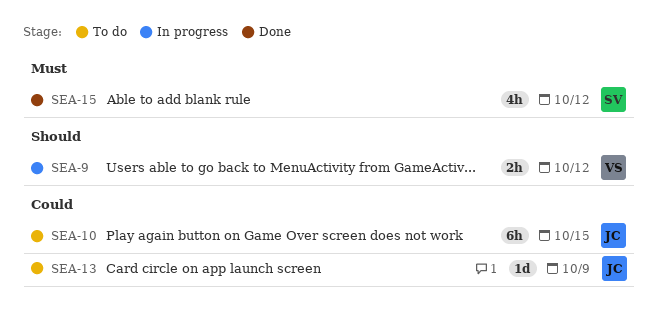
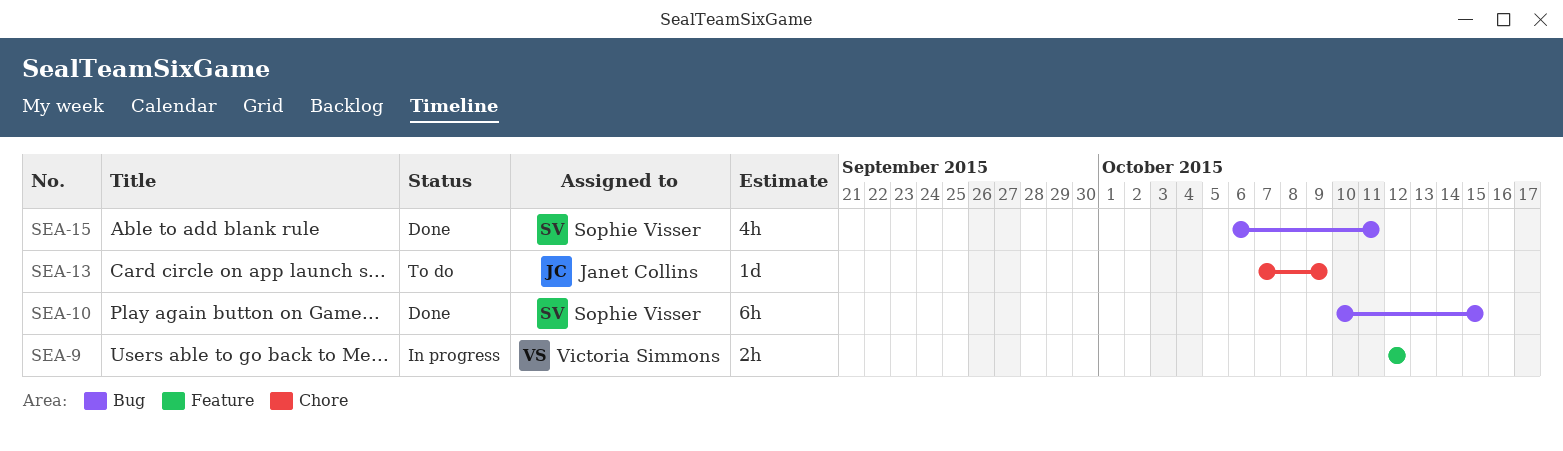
SEA-10, status: To do -> Done
SEA-10, owner: Janet Collins -> Sophie Visser
SEA-15, due: Oct 12 -> Oct 11

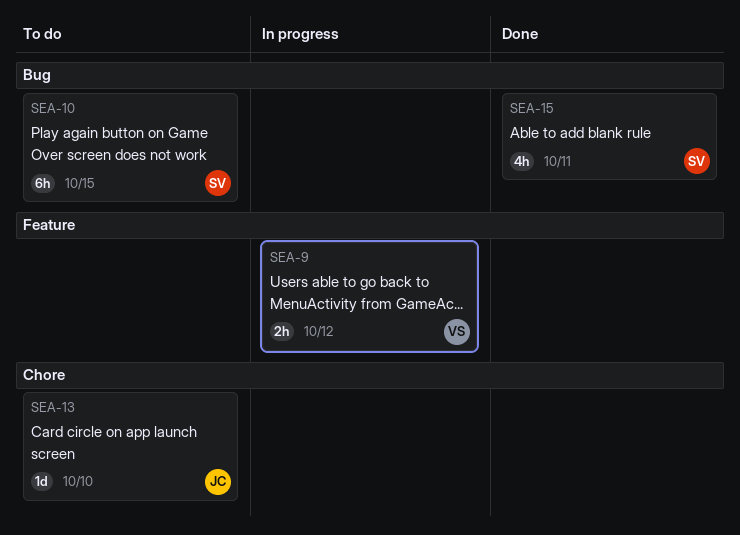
SEA-10, status: Done -> To do
SEA-13, due: Oct 9 -> Oct 10

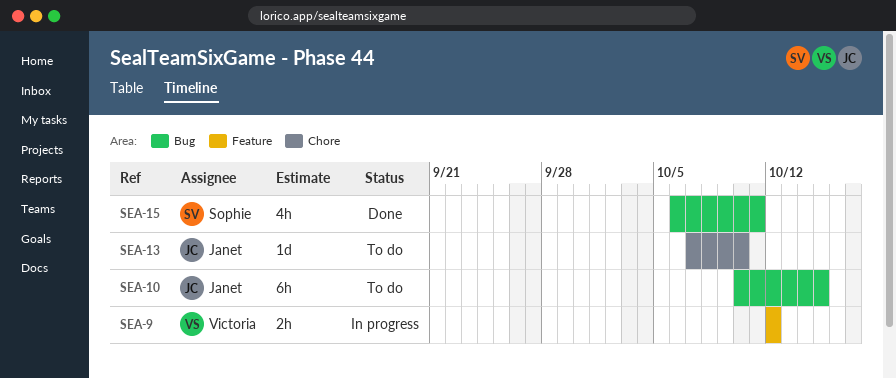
SEA-10, owner: Sophie -> Janet

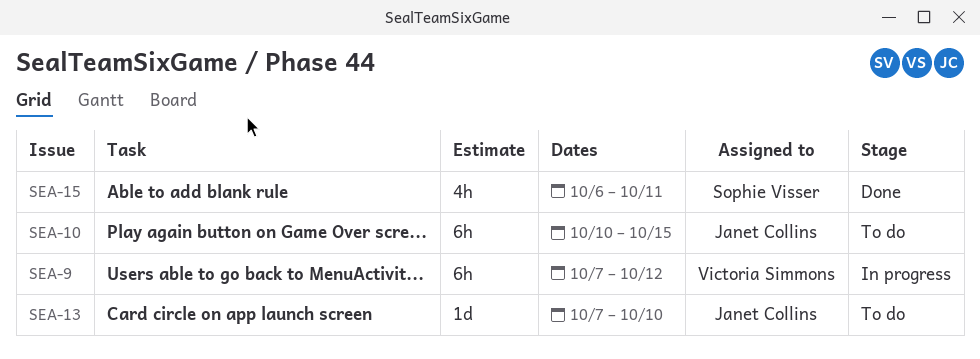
SEA-9, estimate: 2h -> 6h
SEA-9, start: Oct 12 -> Oct 7

